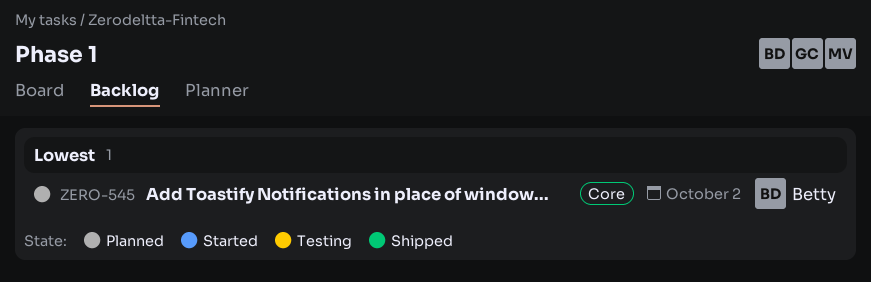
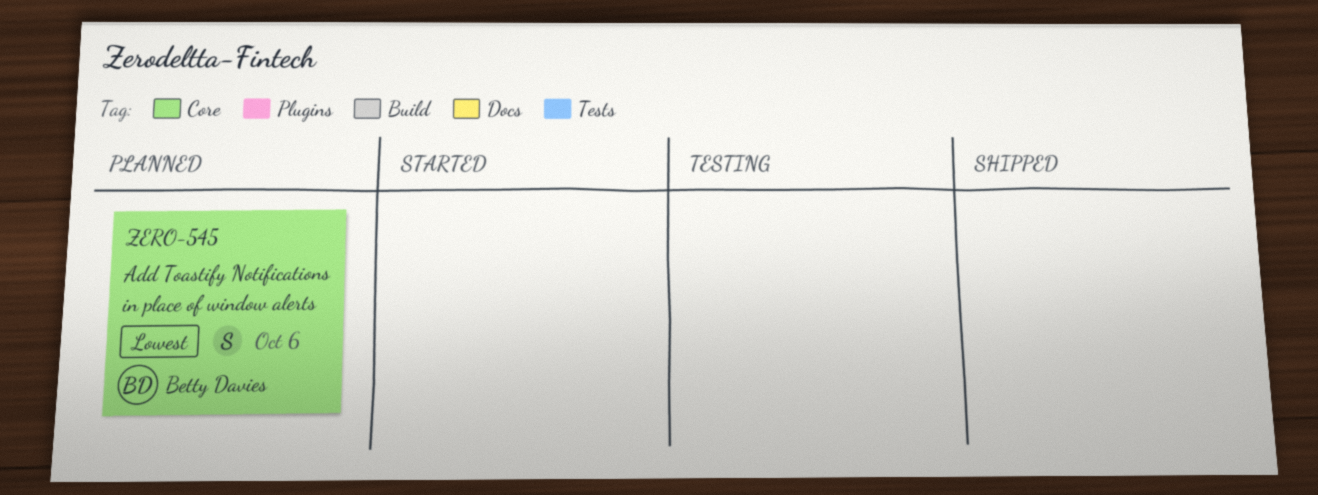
ZERO-545, due: Oct 2 -> Oct 6

